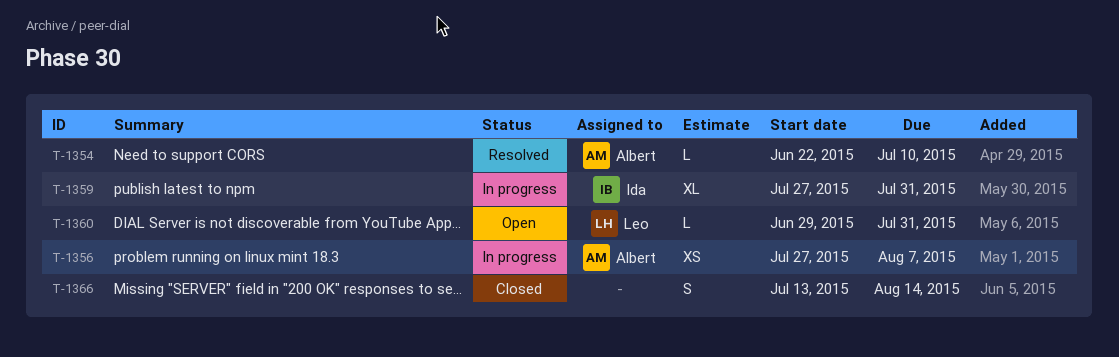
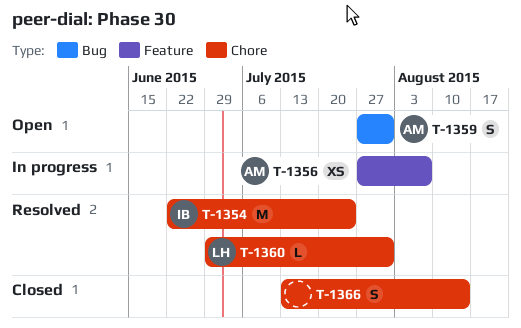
T-1354, owner: Albert -> Ida
T-1354, estimate: L -> M
T-1354, due: Jul 10 -> Jul 24
T-1359, status: In progress -> Open
T-1359, owner: Ida -> Albert
T-1359, estimate: XL -> S
T-1360, status: Open -> Resolved

